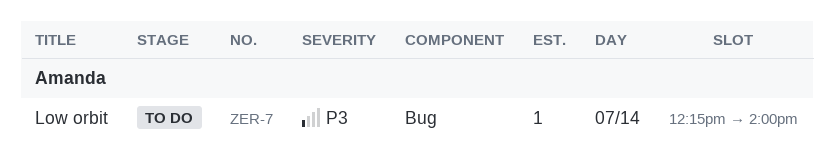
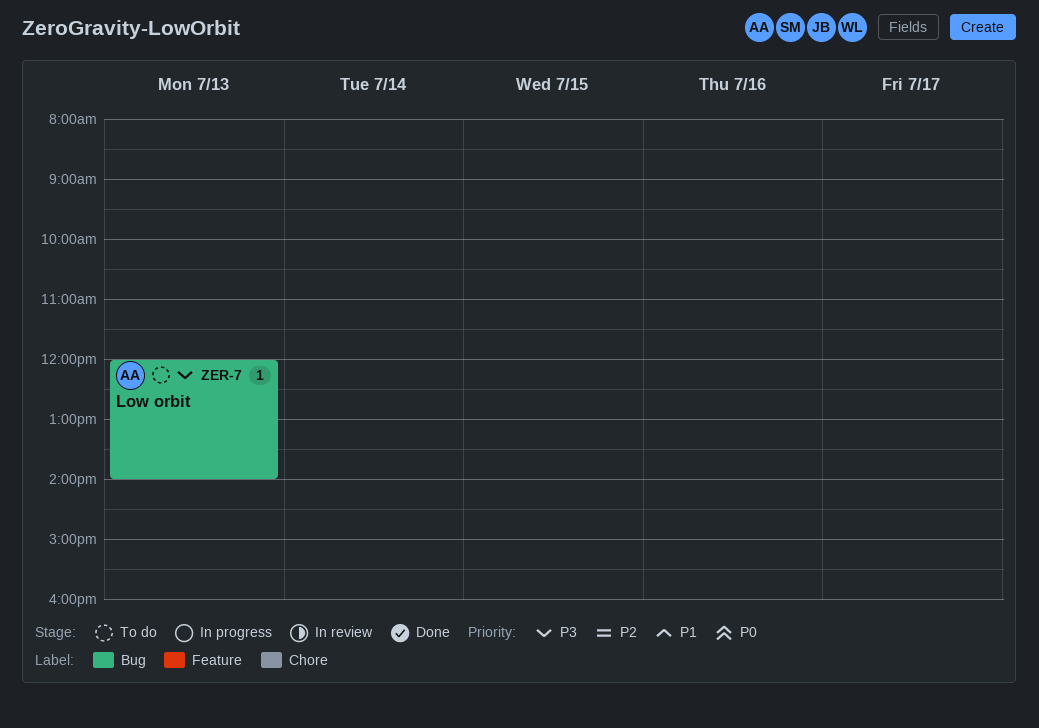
ZER-7, day: Jul 14 -> Jul 13
ZER-7, begins: 12:15 -> 12:00

